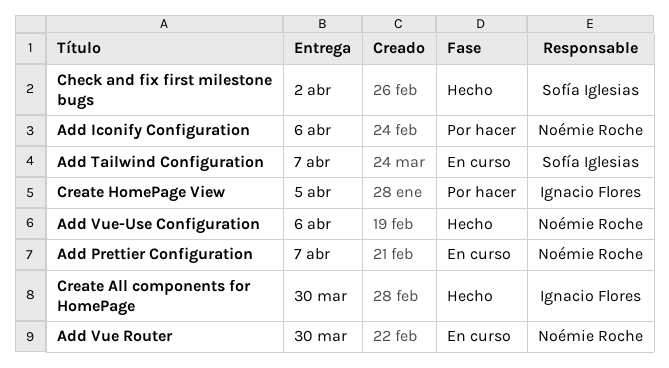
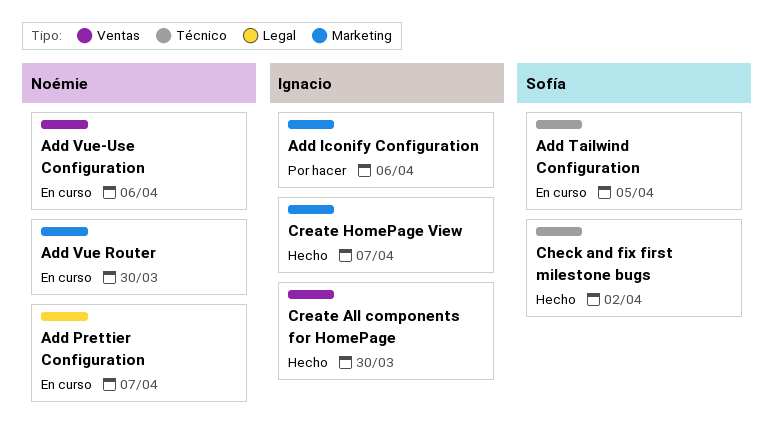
Add Iconify Configuration, owner: Noémie Roche -> Ignacio Flores
Add Tailwind Configuration, due: Apr 7 -> Apr 5
Add Vue-Use Configuration, status: Hecho -> En curso
Create HomePage View, status: Por hacer -> Hecho
Create HomePage View, due: Apr 5 -> Apr 7

